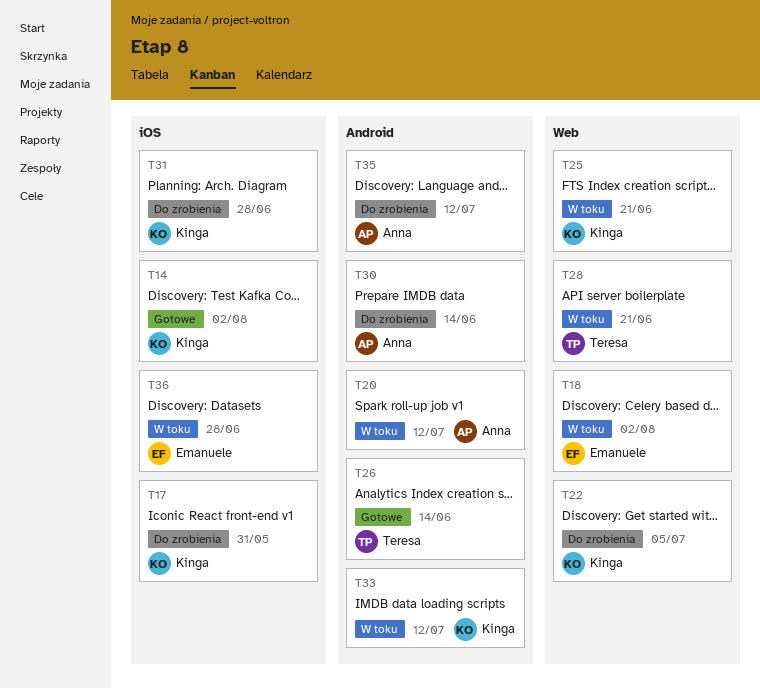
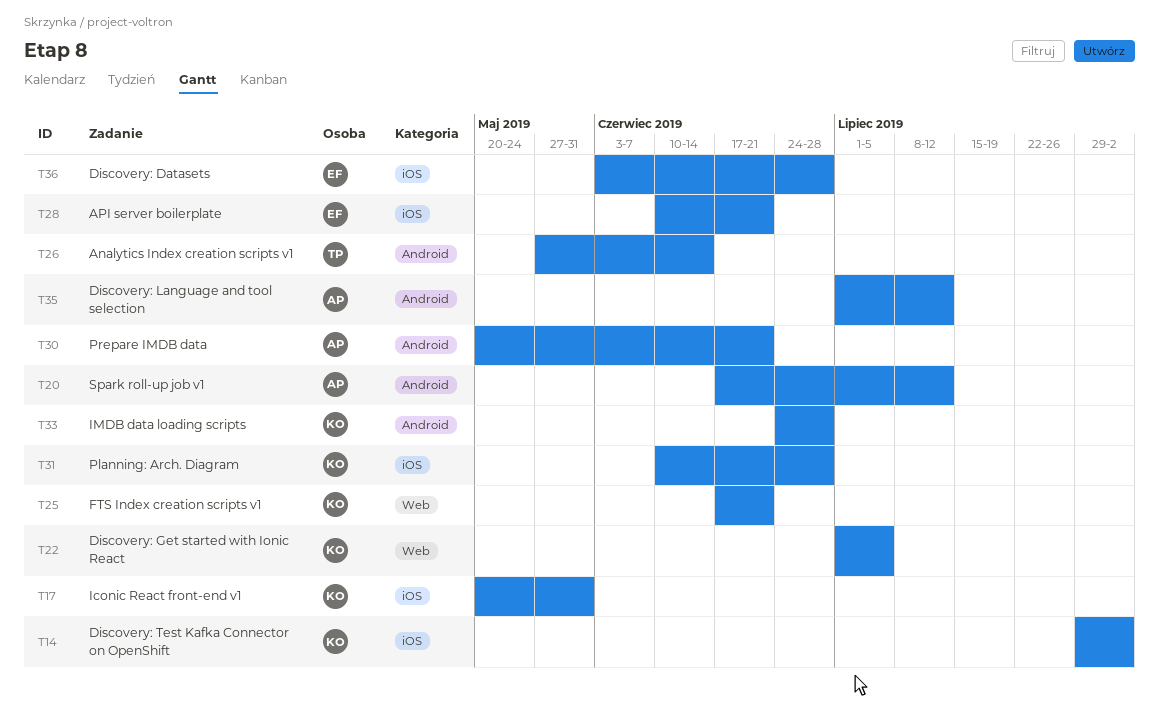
T18: present -> none
T28, owner: Teresa -> Emanuele
T28, label: Web -> iOS
T30, due: Jun 14 -> Jun 21
T33, due: Jul 12 -> Jun 28

